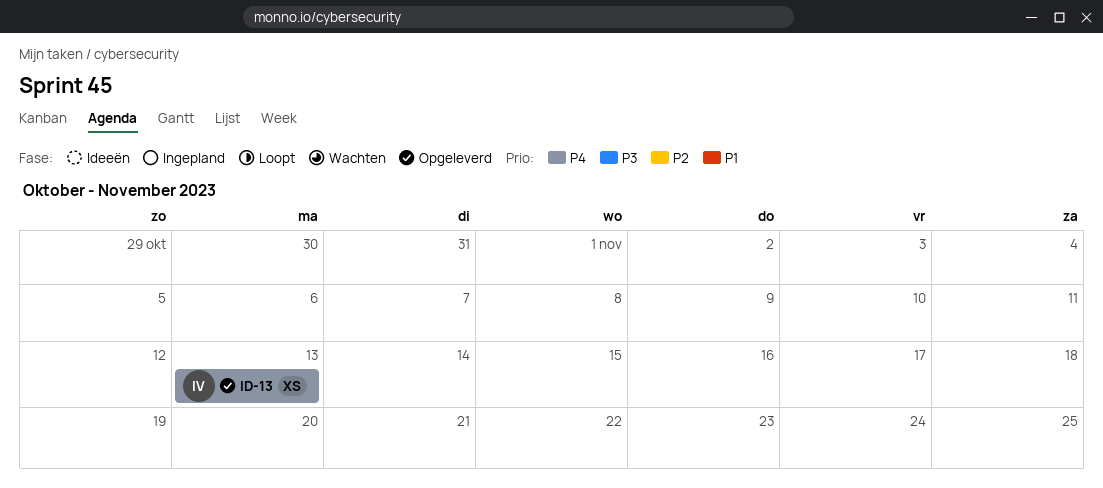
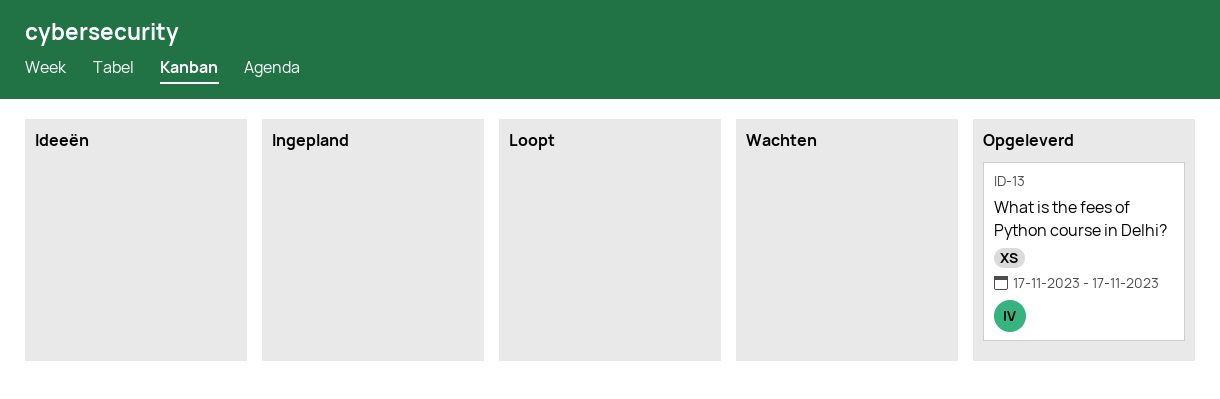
ID-13, start: Nov 13 -> Nov 17
ID-13, due: Nov 13 -> Nov 17

